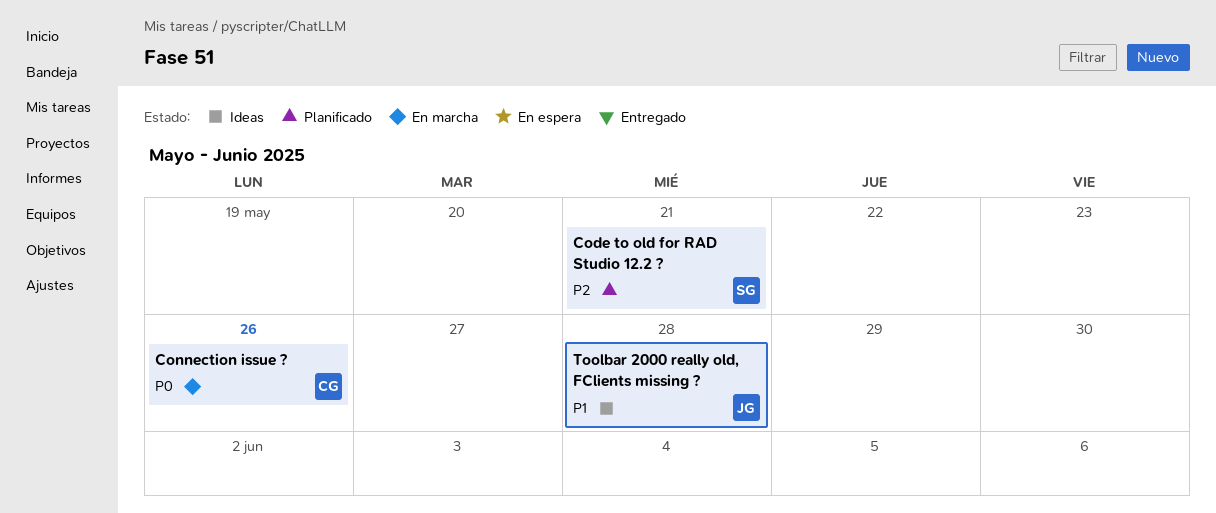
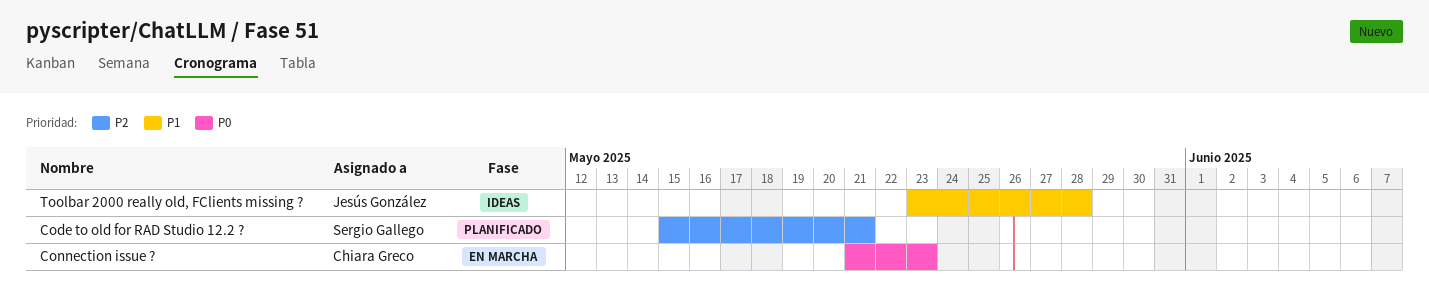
Connection issue ?, due: May 26 -> May 23

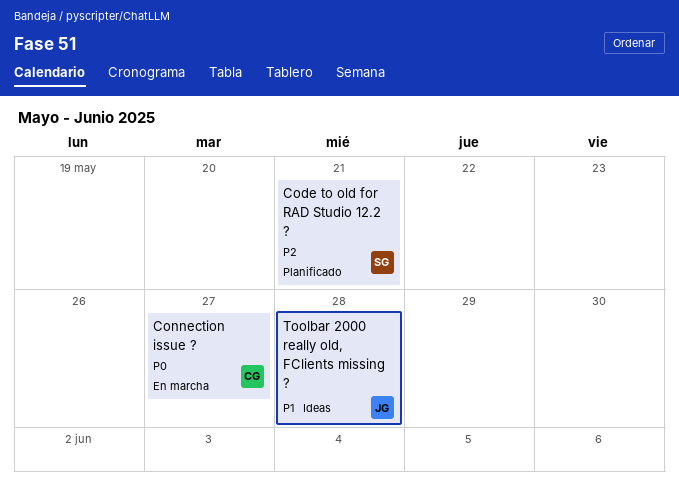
Connection issue ?, due: May 23 -> May 27

